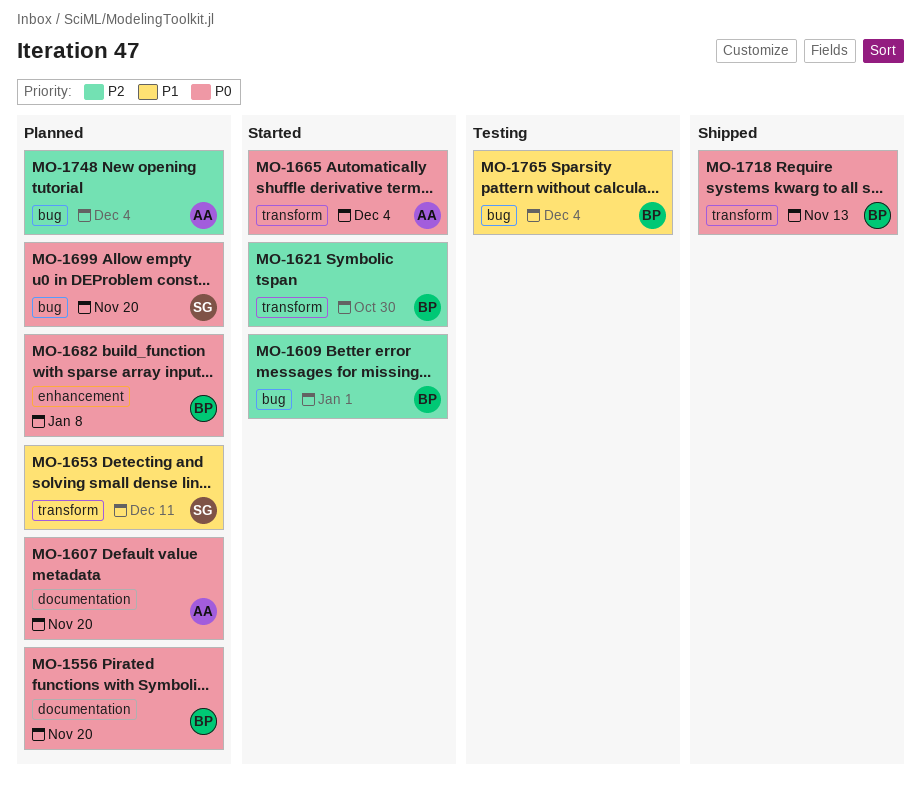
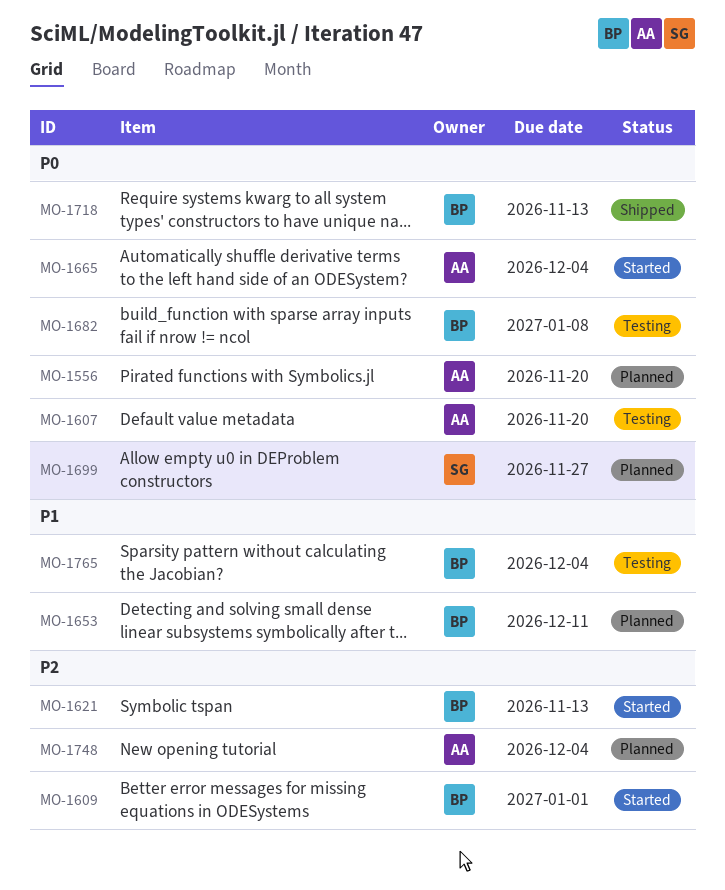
MO-1556, owner: BP -> AA
MO-1607, status: Planned -> Testing
MO-1621, due: Oct 30 -> Nov 13
MO-1653, owner: SG -> BP
MO-1682, status: Planned -> Testing
MO-1699, due: Nov 20 -> Nov 27

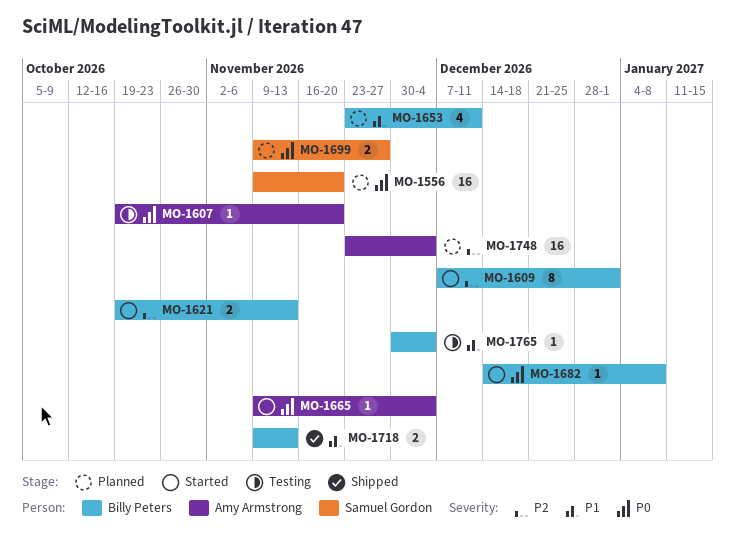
MO-1556, owner: Amy Armstrong -> Samuel Gordon
MO-1682, status: Testing -> Started
MO-1718, priority: P0 -> P1

